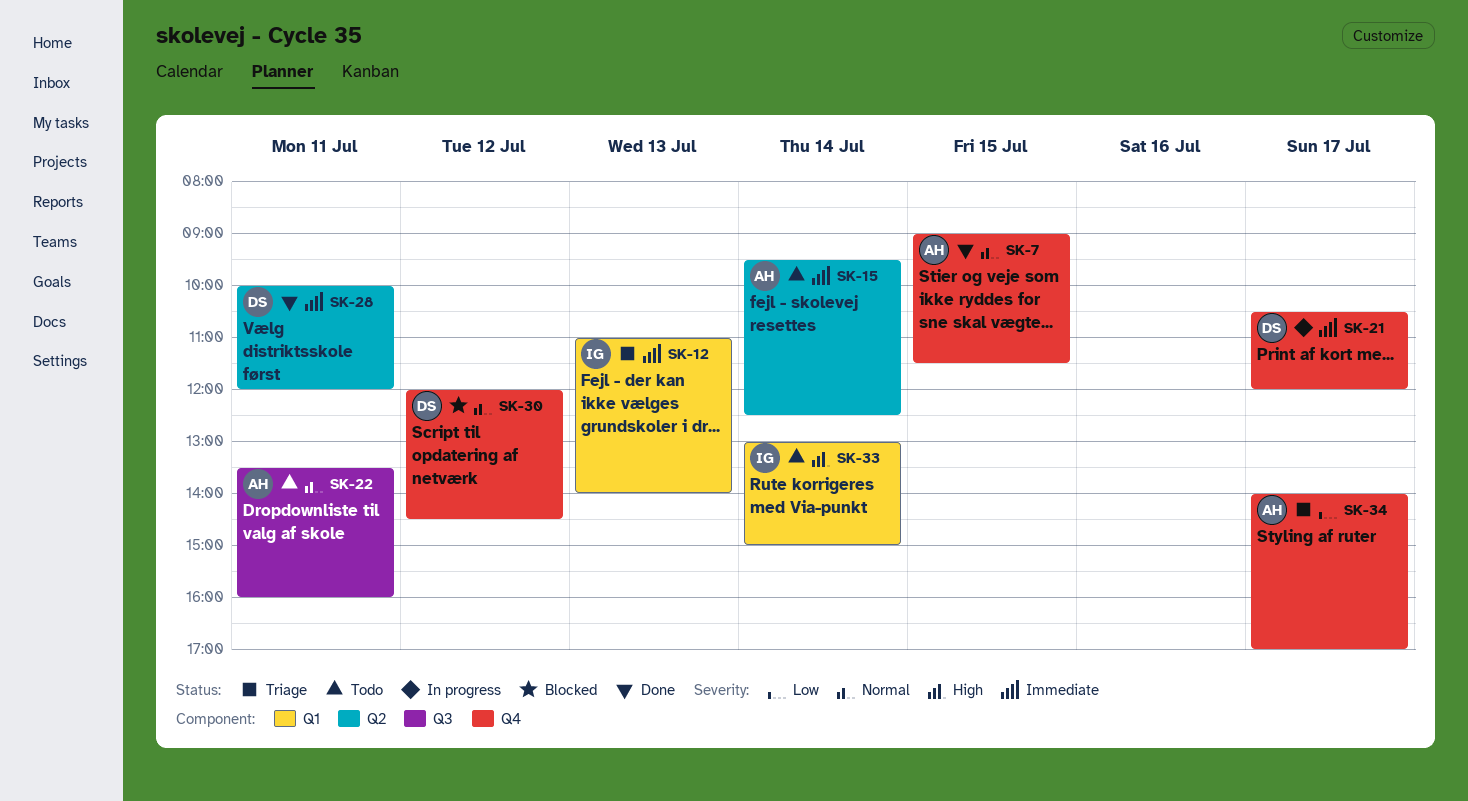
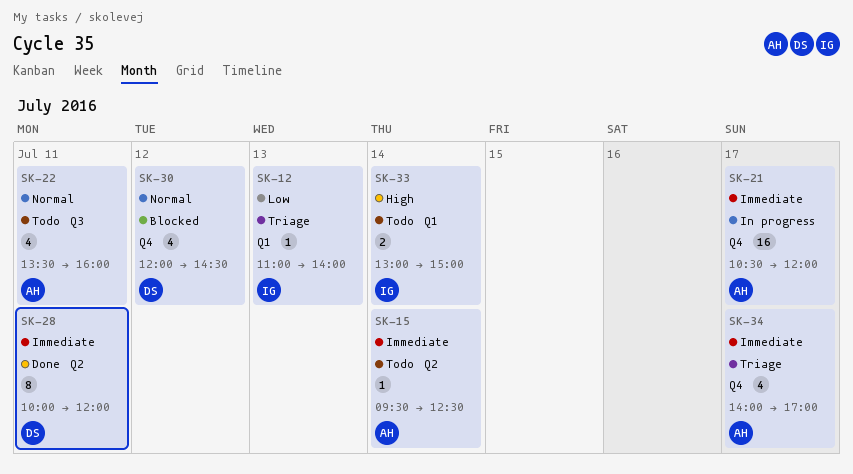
SK-7: present -> none
SK-12, priority: Immediate -> Low
SK-21, owner: DS -> AH
SK-34, priority: Low -> Immediate

